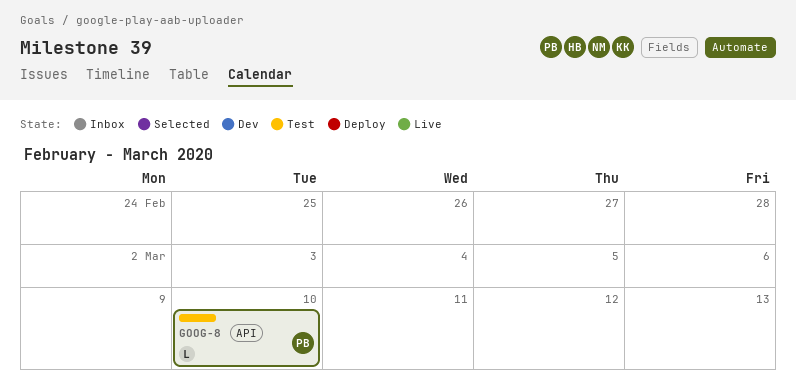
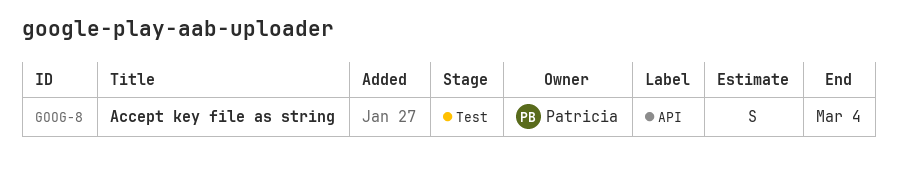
GOOG-8, estimate: L -> S
GOOG-8, due: Mar 10 -> Mar 4

